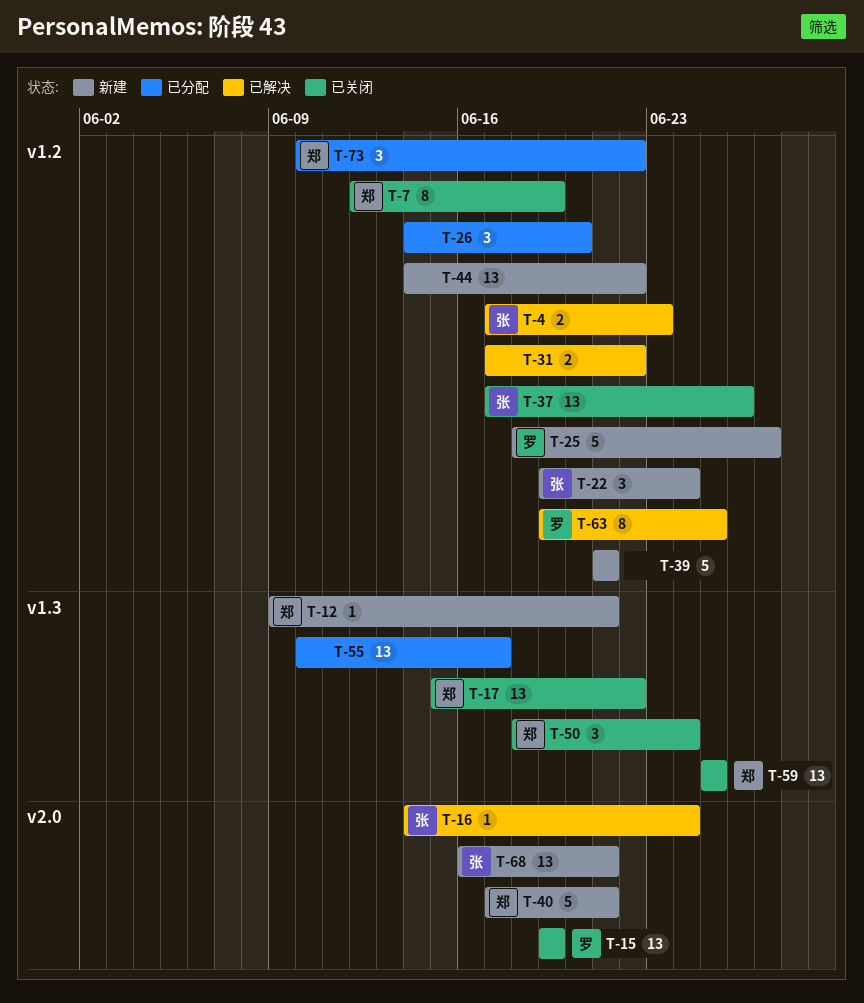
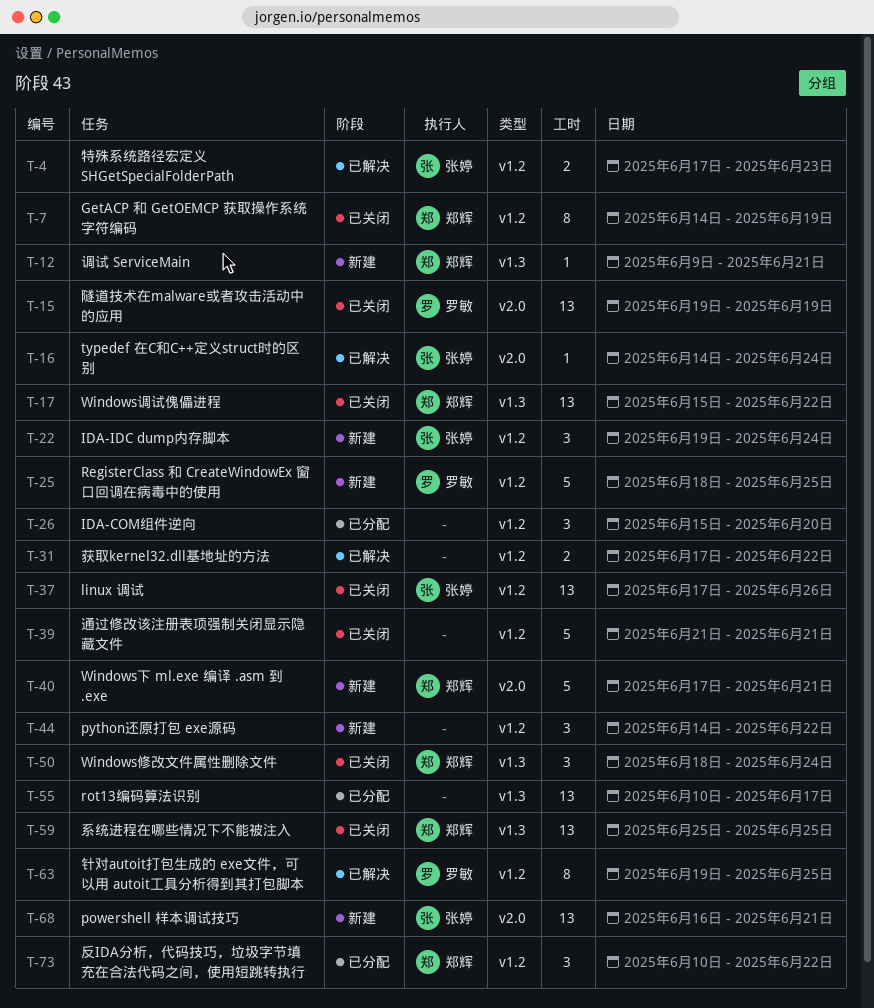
T-7, start: Jun 12 -> Jun 14
T-25, due: Jun 27 -> Jun 25
T-26, start: Jun 14 -> Jun 15
T-39, status: 新建 -> 已关闭
T-44, estimate: 13 -> 3

